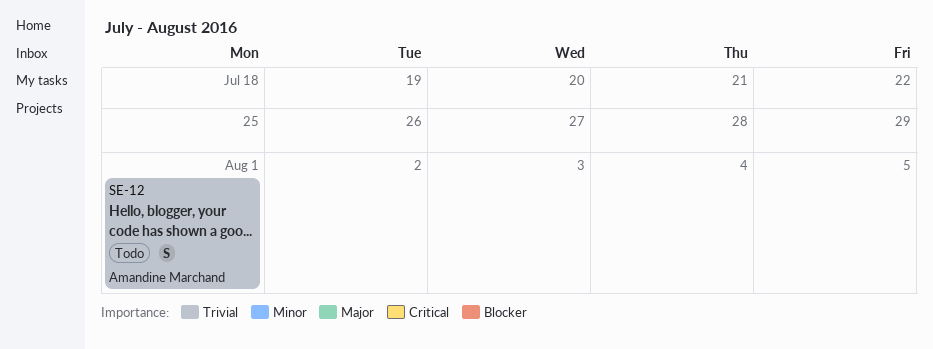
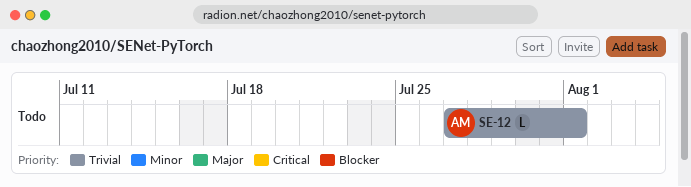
SE-12, estimate: S -> L

